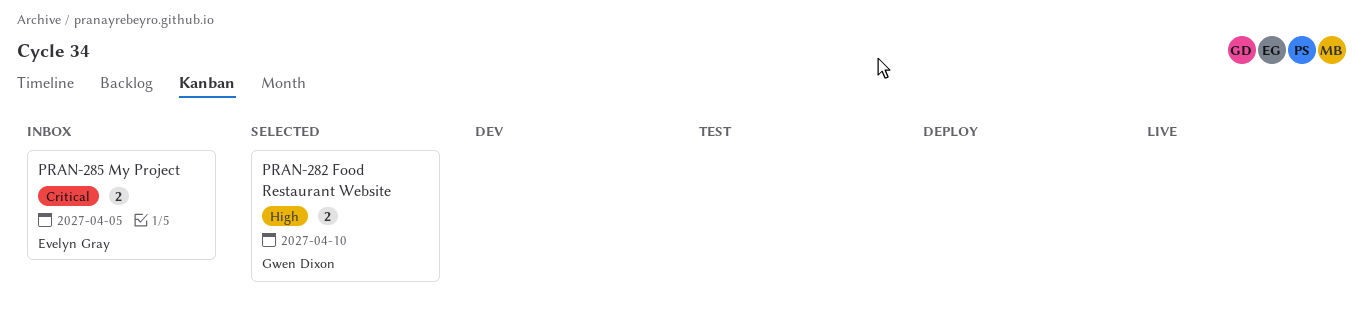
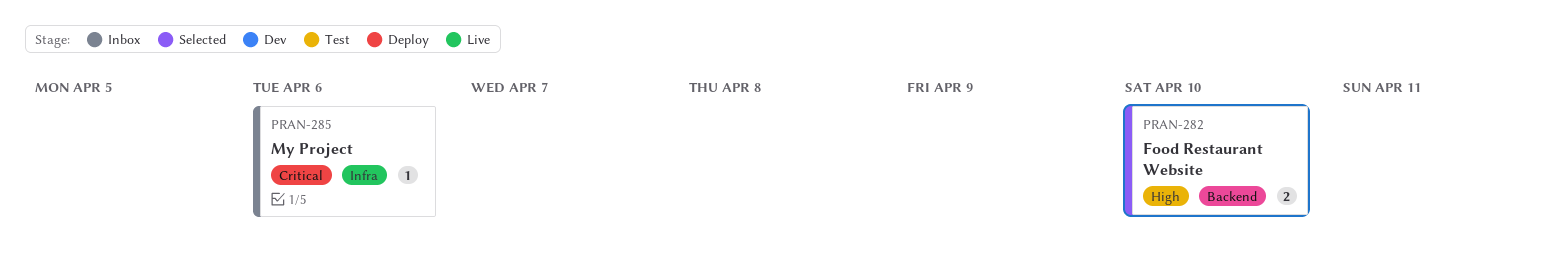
PRAN-285, estimate: 2 -> 1
PRAN-285, due: Apr 5 -> Apr 6

